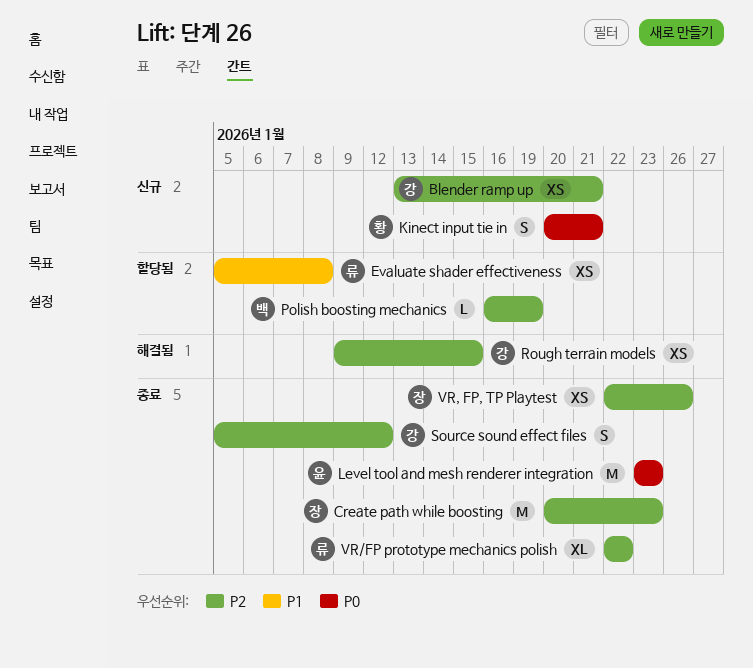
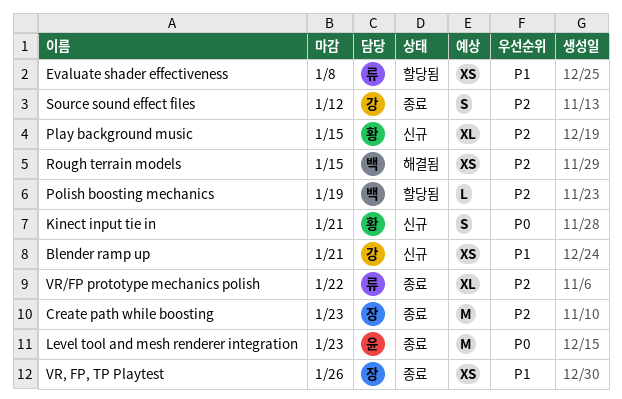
Blender ramp up, priority: P2 -> P1
Play background music: none -> present
Rough terrain models, owner: 강 -> 백
VR, FP, TP Playtest, priority: P2 -> P1

